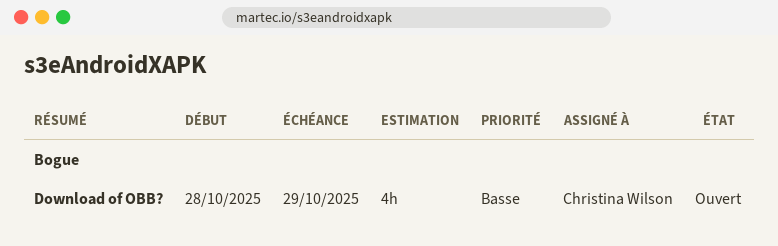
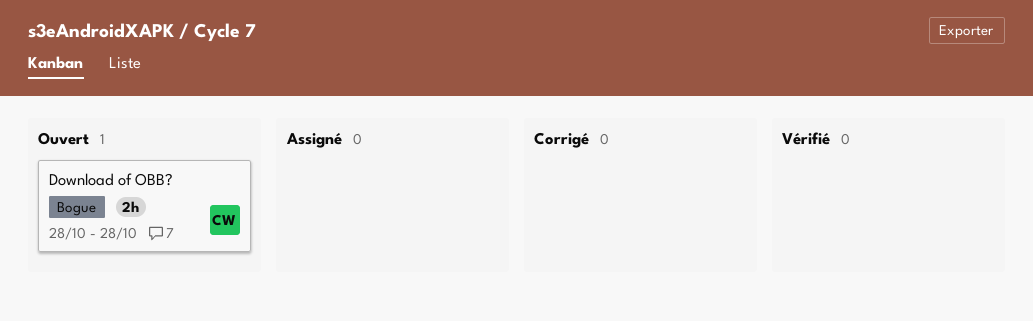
Download of OBB?, estimate: 4h -> 2h
Download of OBB?, due: Oct 29 -> Oct 28

